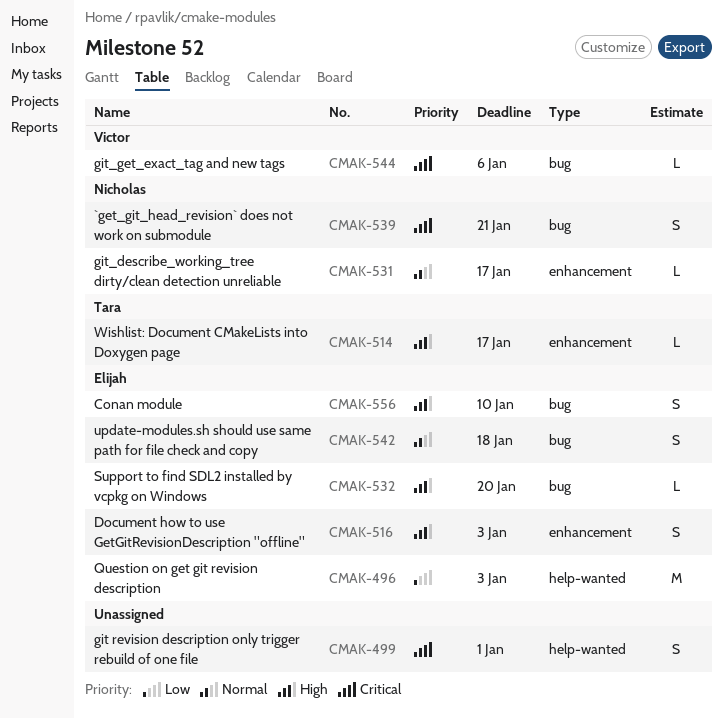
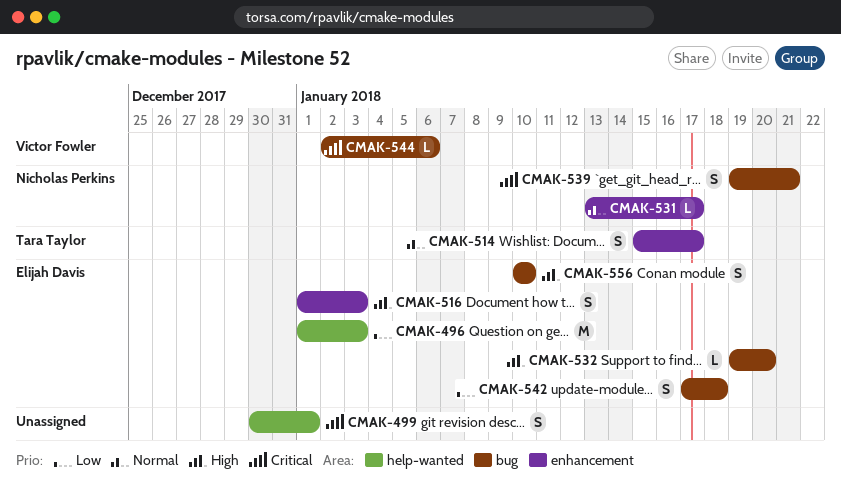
CMAK-514, priority: High -> Normal
CMAK-514, estimate: L -> S
CMAK-542, priority: Normal -> Low

